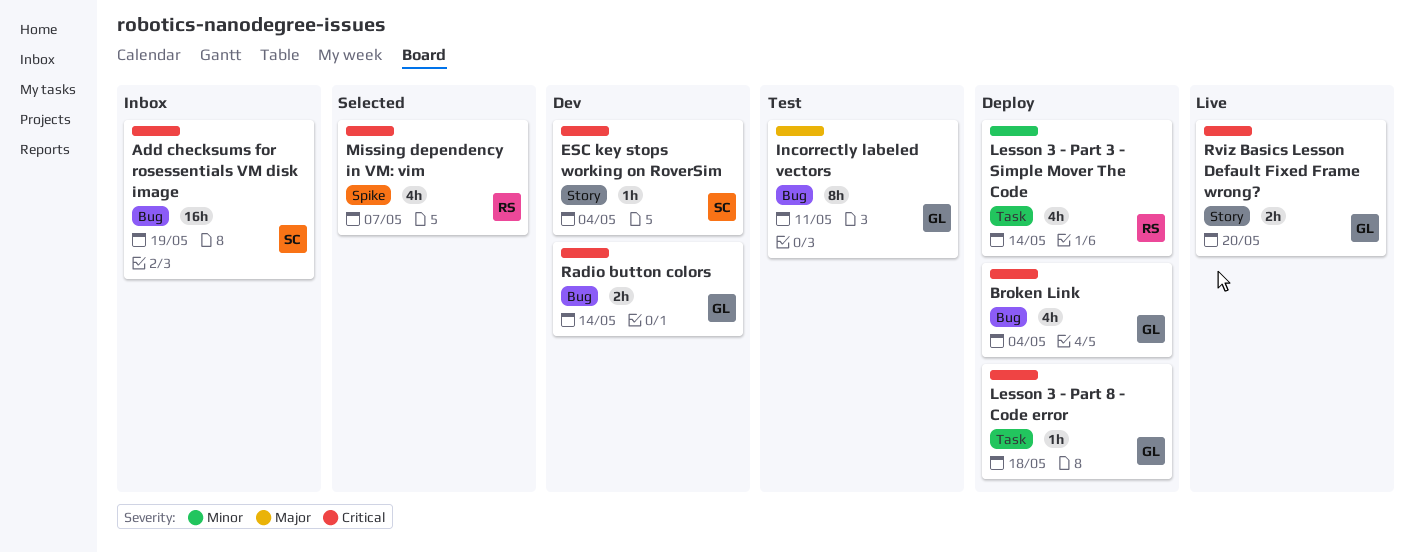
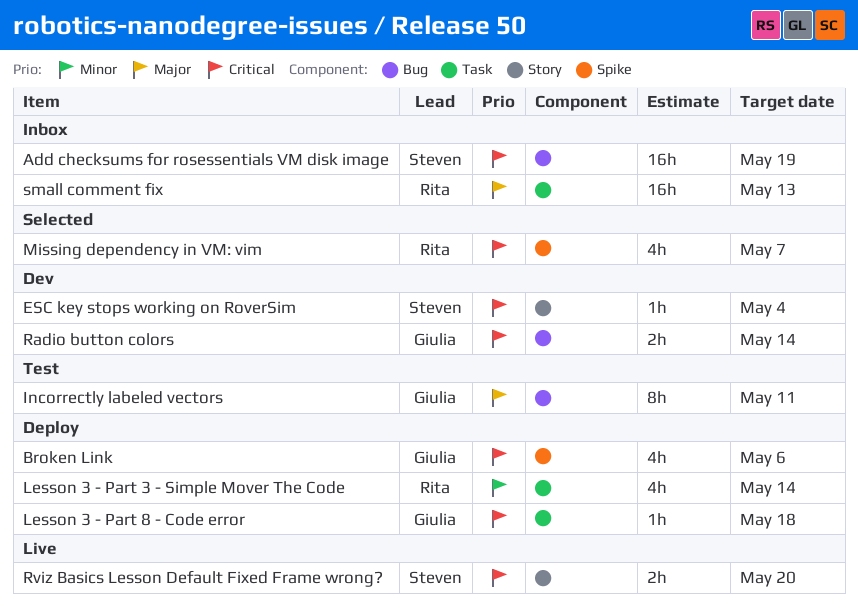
Broken Link, label: Bug -> Spike
Broken Link, due: May 4 -> May 6
Rviz Basics Lesson Default Fixed Frame wrong?, owner: Giulia -> Steven
small comment fix: none -> present

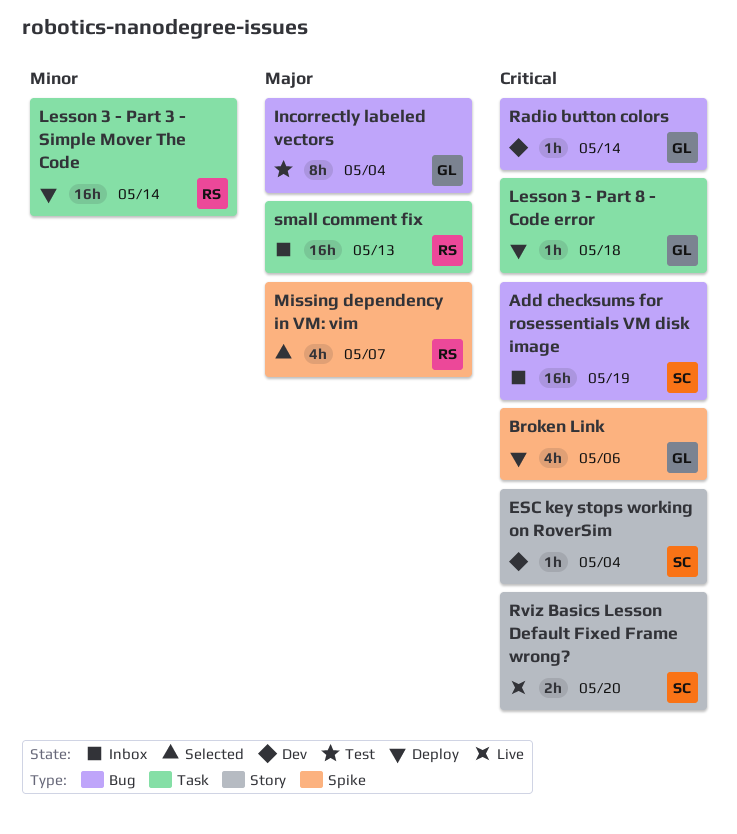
Incorrectly labeled vectors, due: May 11 -> May 4
Lesson 3 - Part 3 - Simple Mover The Code, estimate: 4h -> 16h
Missing dependency in VM: vim, priority: Critical -> Major
Radio button colors, estimate: 2h -> 1h

